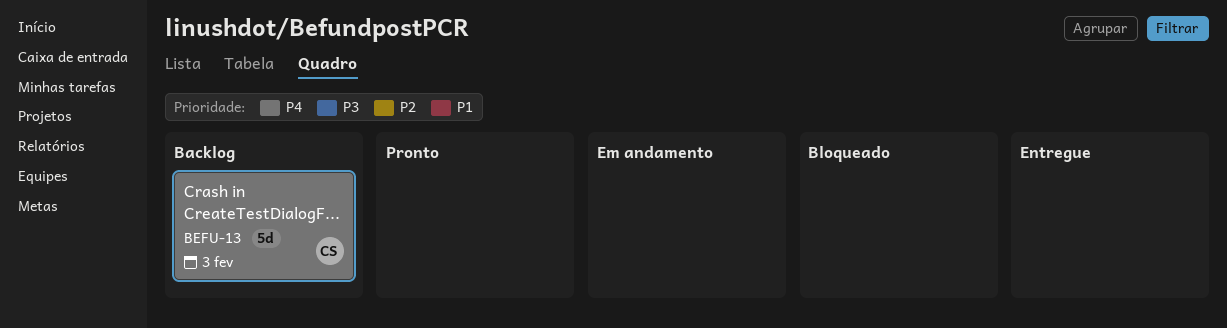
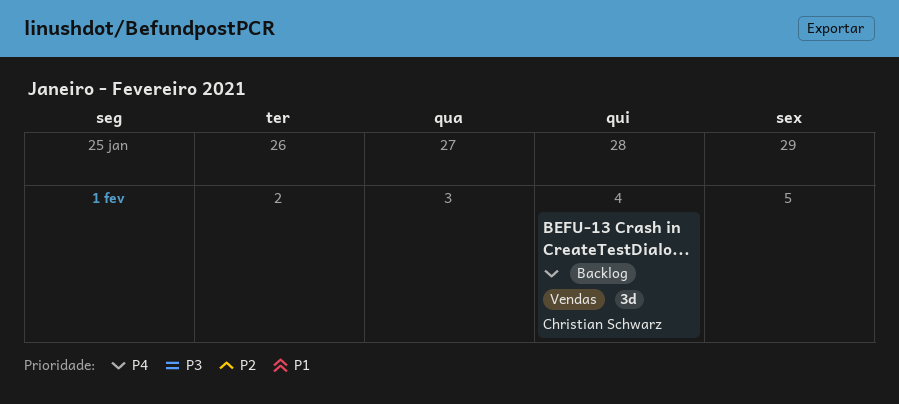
BEFU-13, estimate: 5d -> 3d
BEFU-13, due: Feb 3 -> Feb 4

